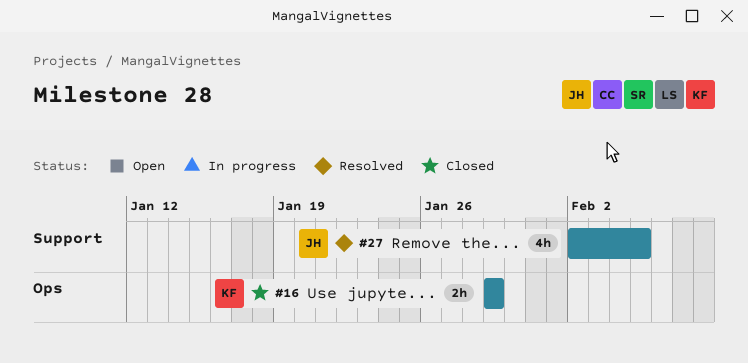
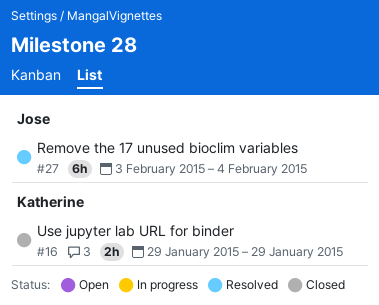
#27, estimate: 4h -> 6h
#27, start: Feb 2 -> Feb 3
#27, due: Feb 5 -> Feb 4

